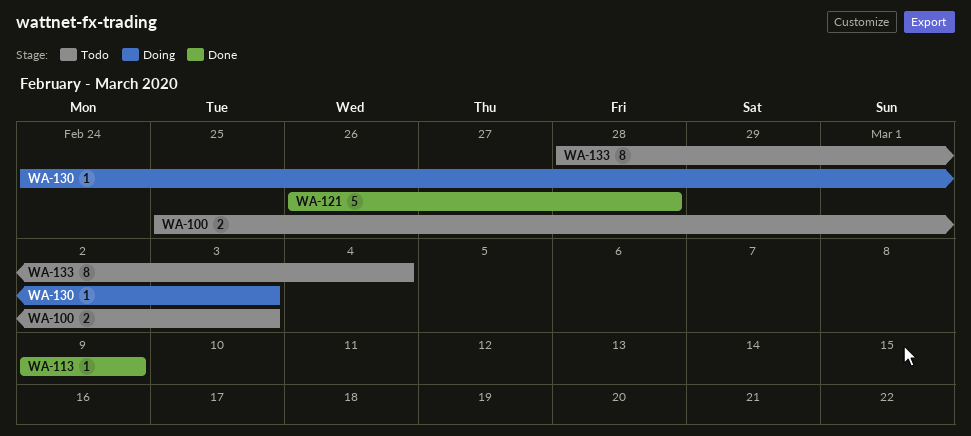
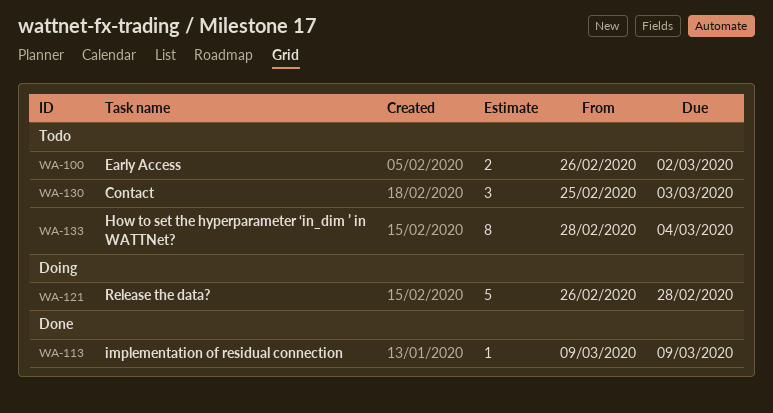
WA-100, start: Feb 25 -> Feb 26
WA-100, due: Mar 3 -> Mar 2
WA-121, status: Done -> Doing
WA-130, status: Doing -> Todo
WA-130, estimate: 1 -> 3
WA-130, start: Feb 24 -> Feb 25

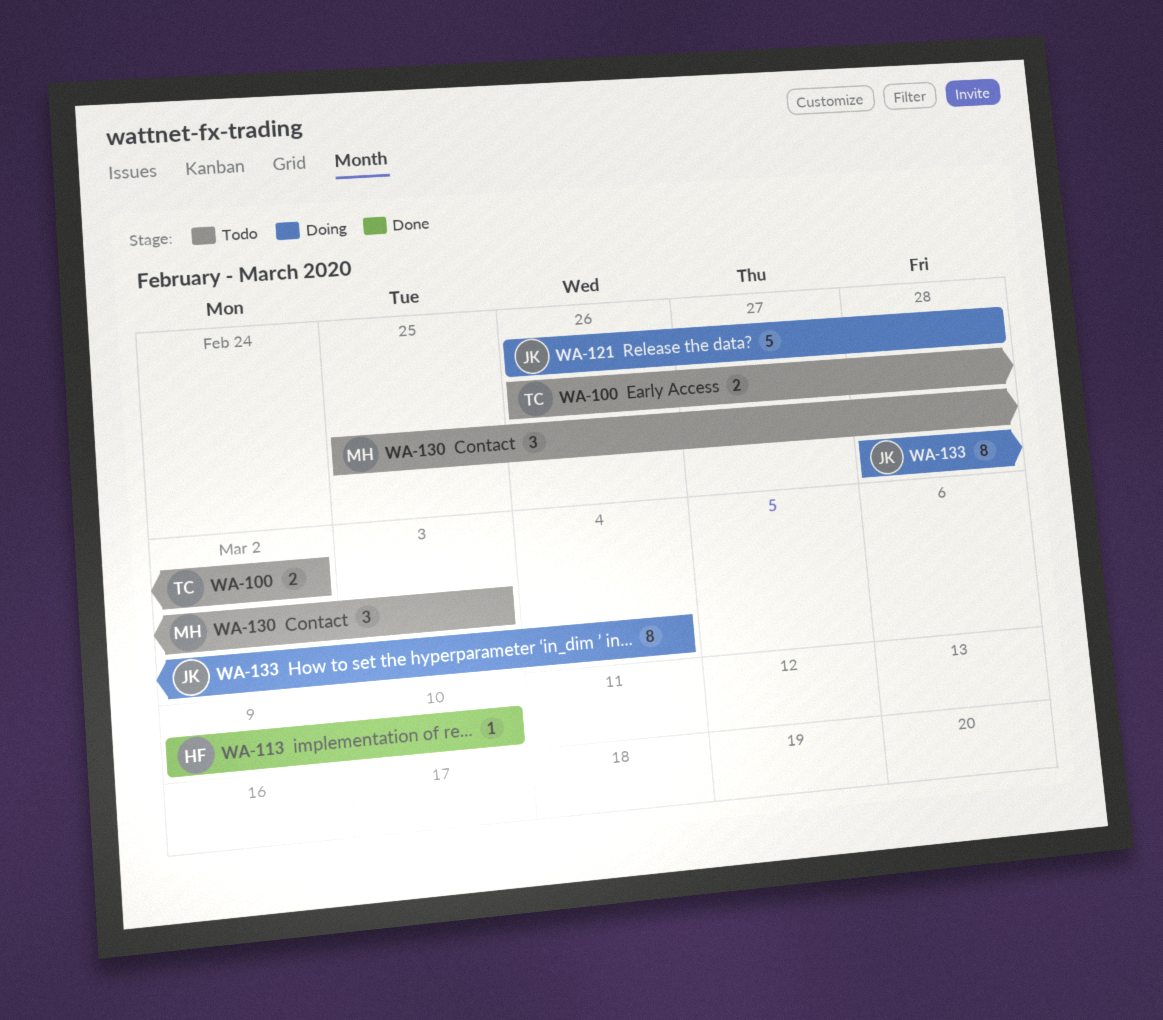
WA-113, due: Mar 9 -> Mar 10
WA-133, status: Todo -> Doing

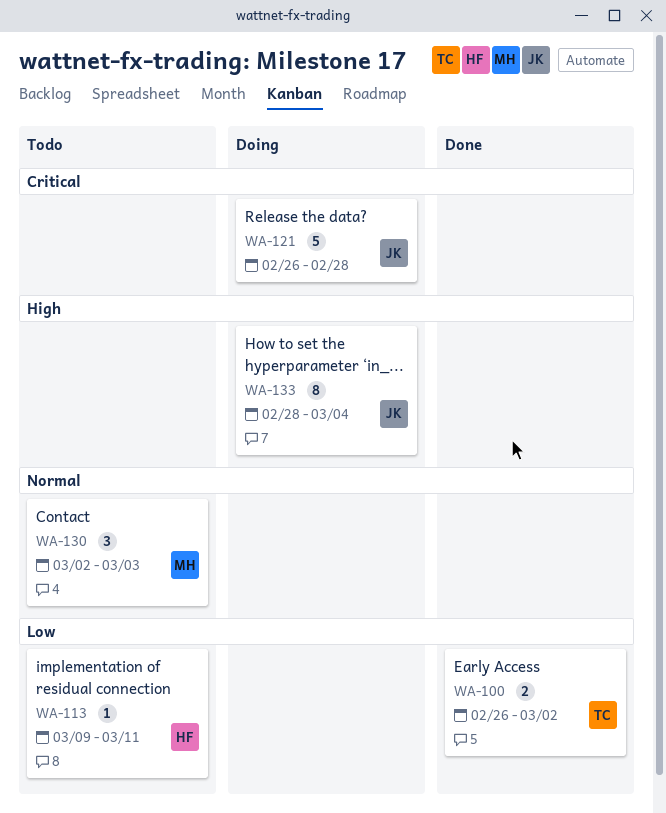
WA-100, status: Todo -> Done
WA-113, status: Done -> Todo
WA-113, due: Mar 10 -> Mar 11
WA-130, start: Feb 25 -> Mar 2

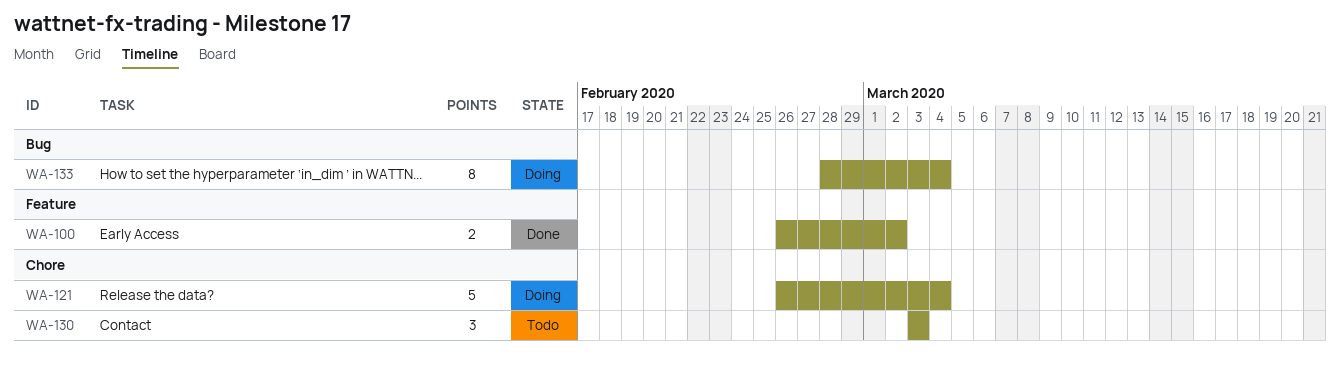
WA-113: present -> none
WA-121, due: Feb 28 -> Mar 4
WA-130, start: Mar 2 -> Mar 3

